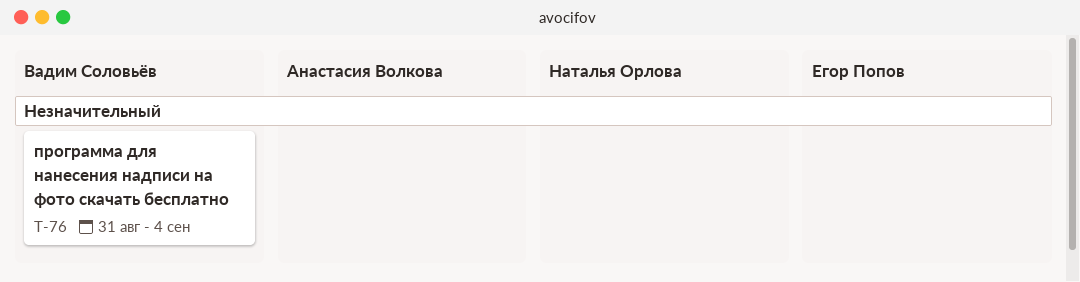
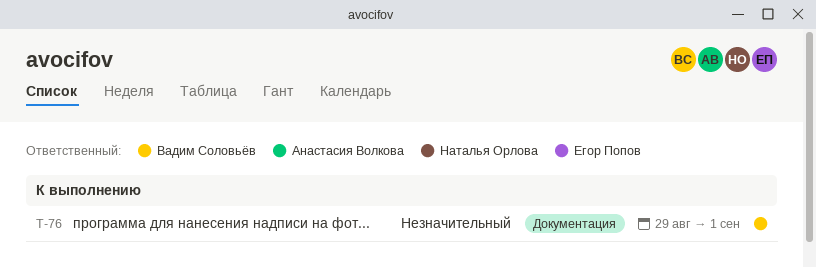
T-76, start: Aug 31 -> Aug 29
T-76, due: Sep 4 -> Sep 1

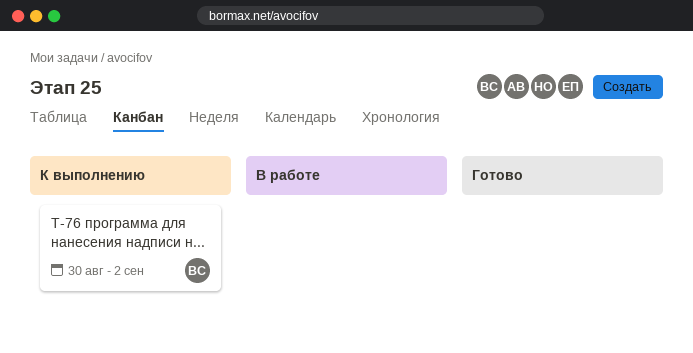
T-76, start: Aug 29 -> Aug 30
T-76, due: Sep 1 -> Sep 2

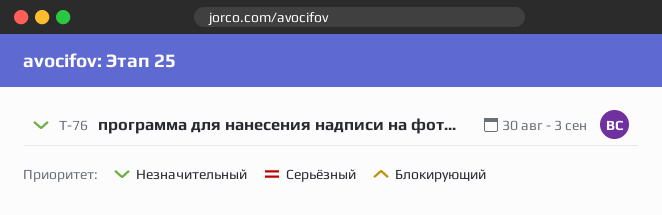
T-76, due: Sep 2 -> Sep 3

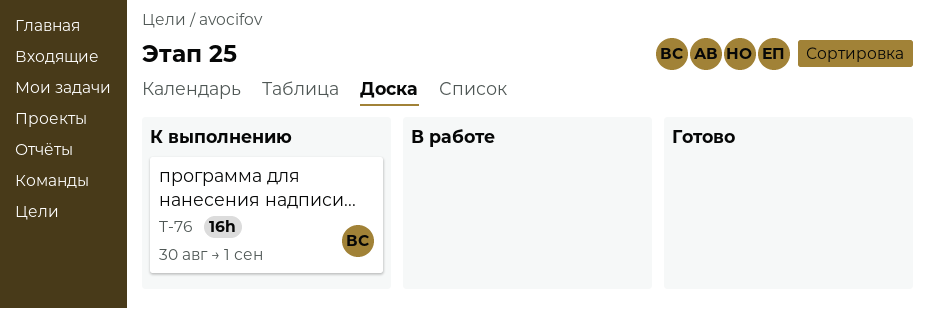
T-76, due: Sep 3 -> Sep 1

